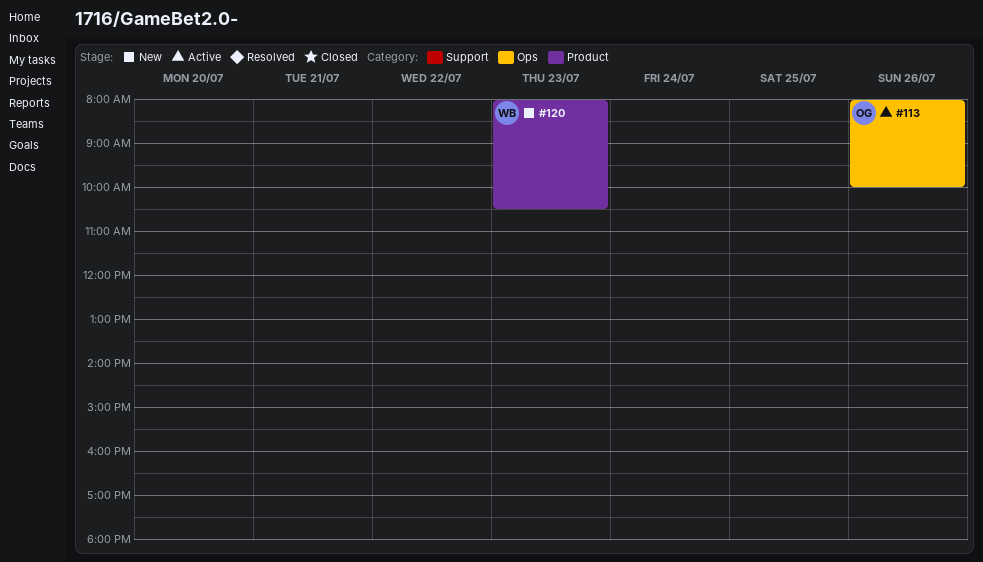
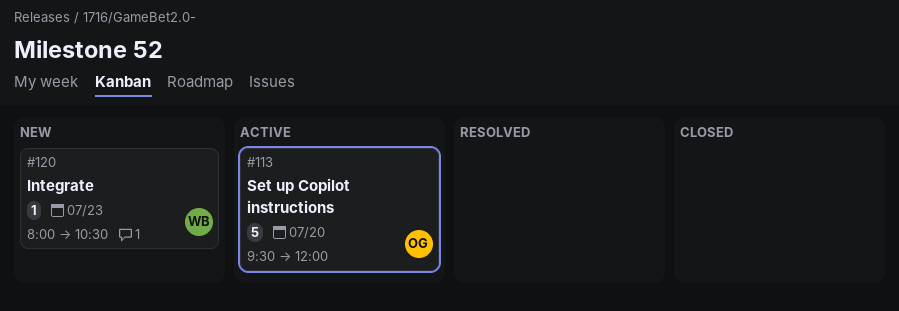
#113, day: Jul 26 -> Jul 20
#113, begins: 08:00 -> 09:30
#113, ends: 10:00 -> 12:00

